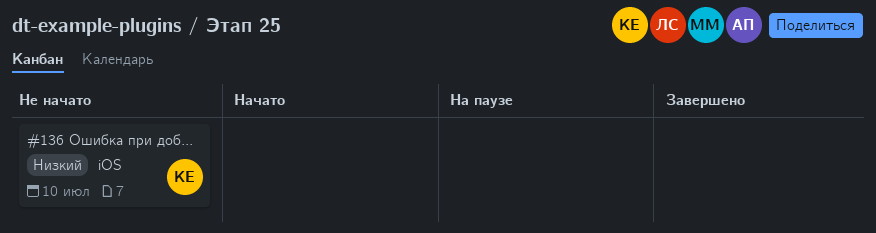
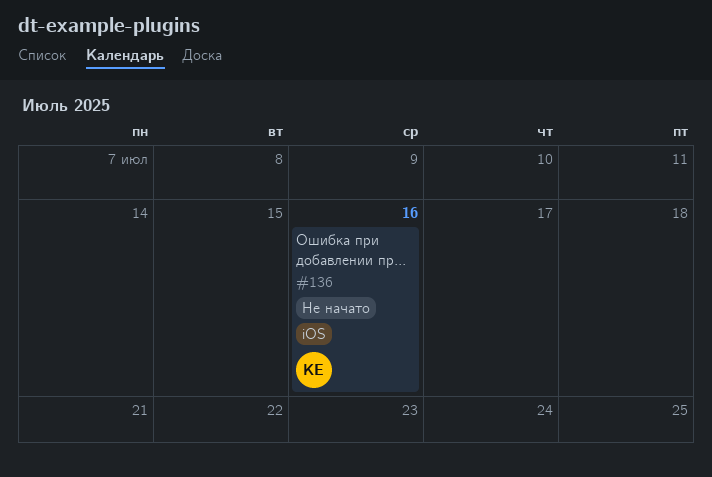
#136, due: Jul 10 -> Jul 16

